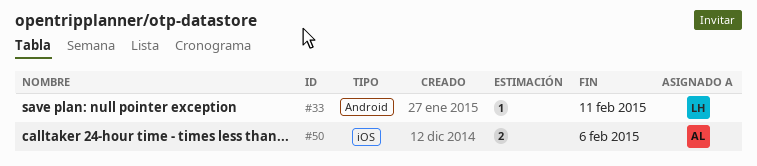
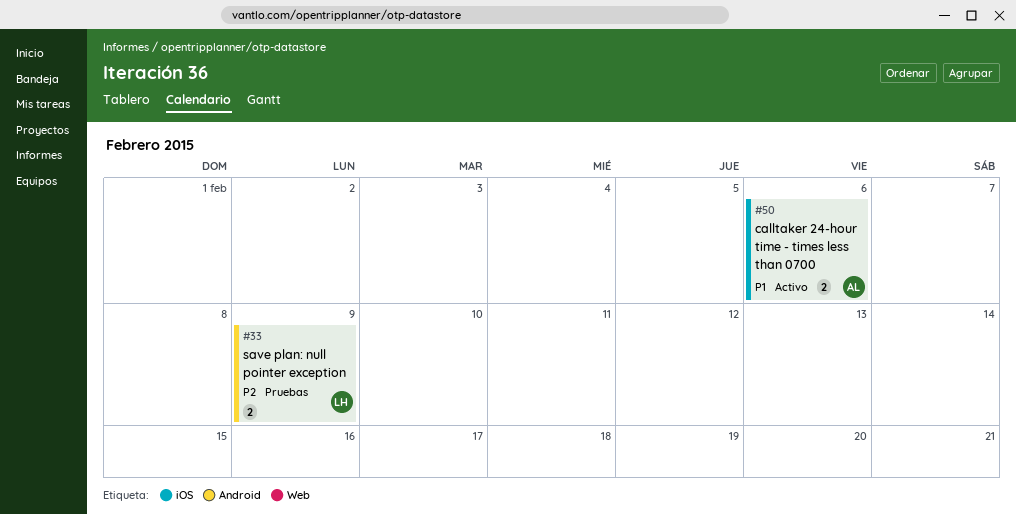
#33, estimate: 1 -> 2
#33, due: Feb 11 -> Feb 9

